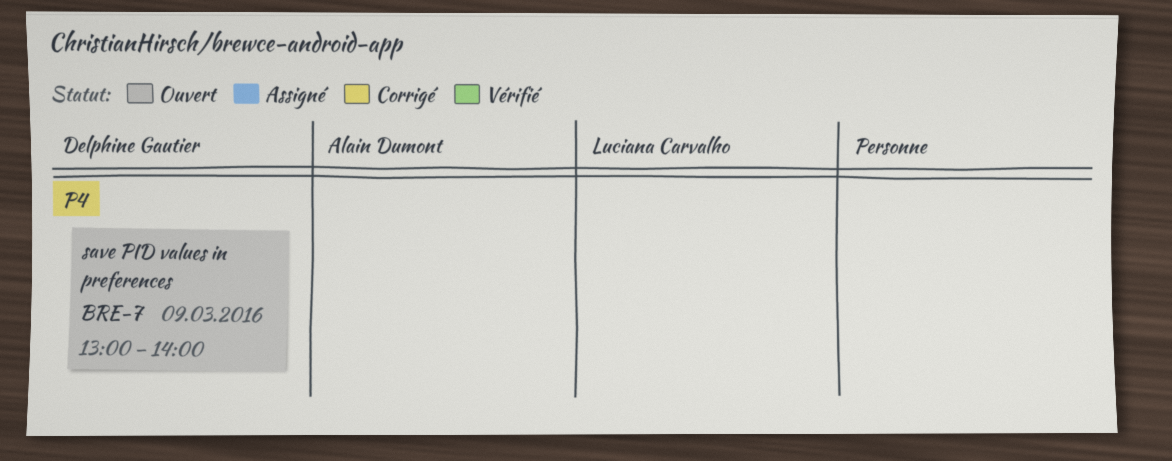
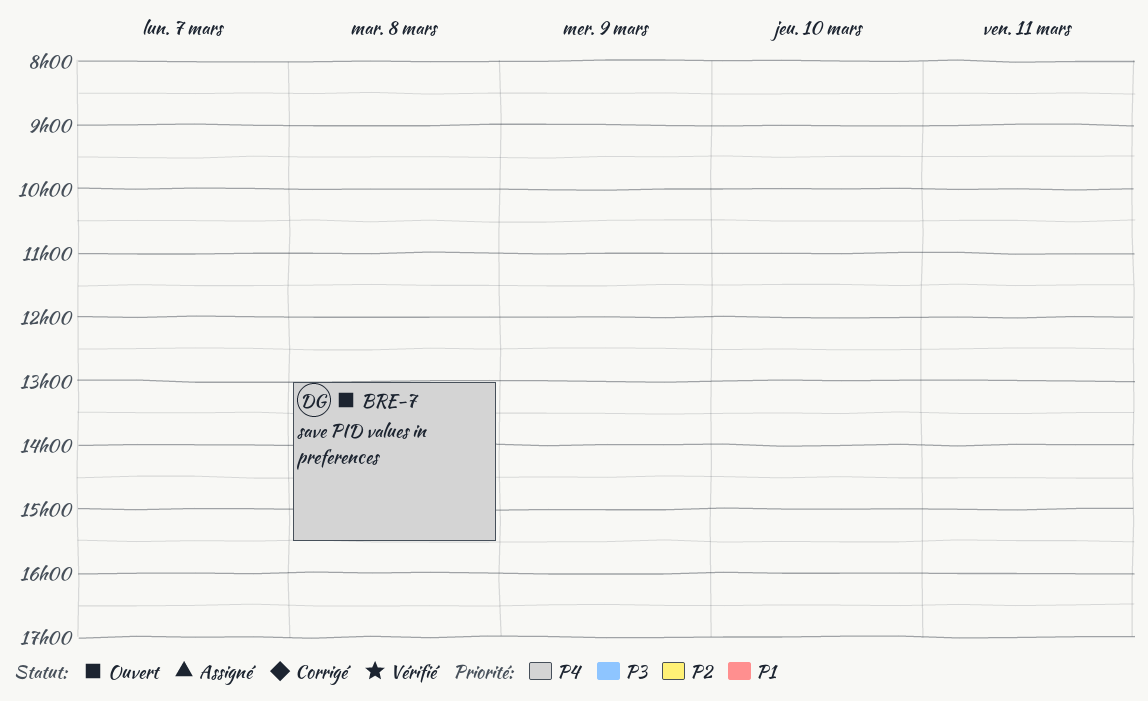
BRE-7, day: Mar 9 -> Mar 8
BRE-7, ends: 14:00 -> 15:30

